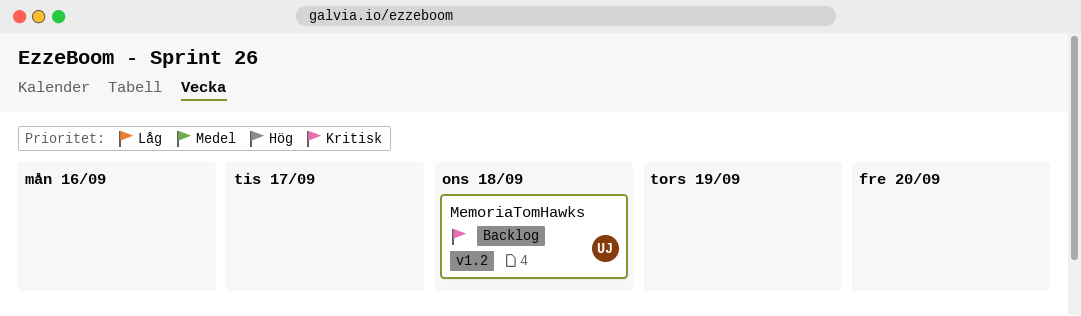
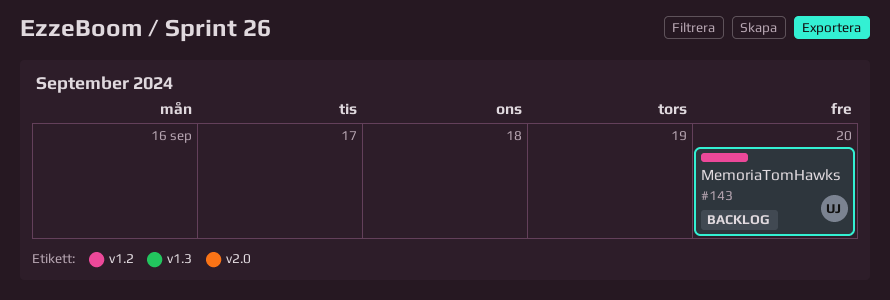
MemoriaTomHawks, due: Sep 18 -> Sep 20

